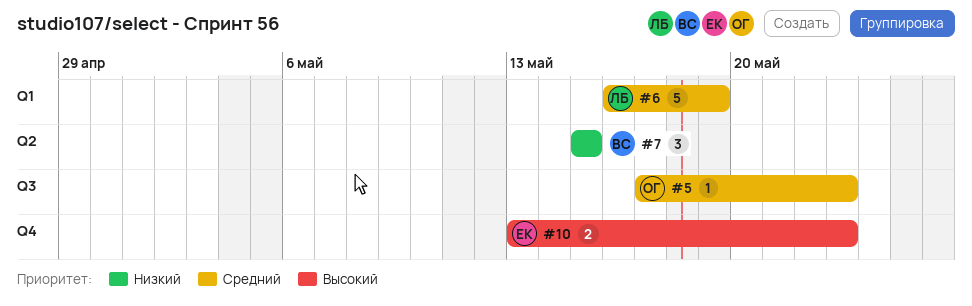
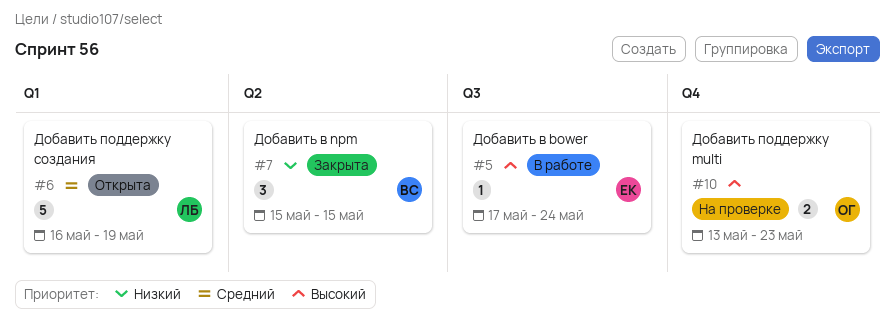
#5, owner: ОГ -> ЕК
#5, priority: Средний -> Высокий
#5, due: May 23 -> May 24
#10, owner: ЕК -> ОГ

